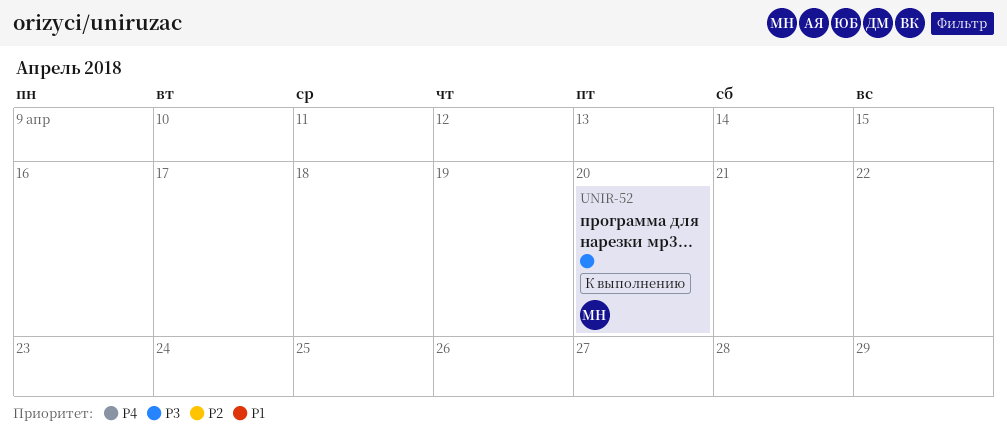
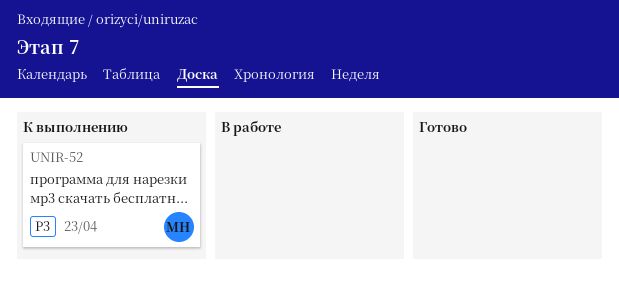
UNIR-52, due: Apr 20 -> Apr 23

